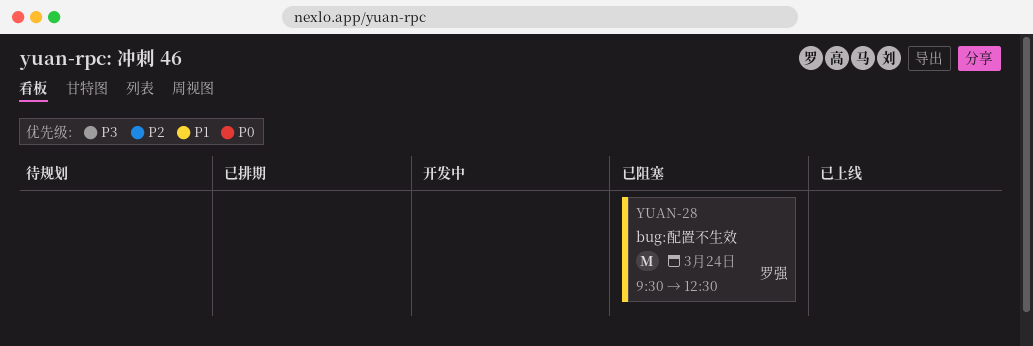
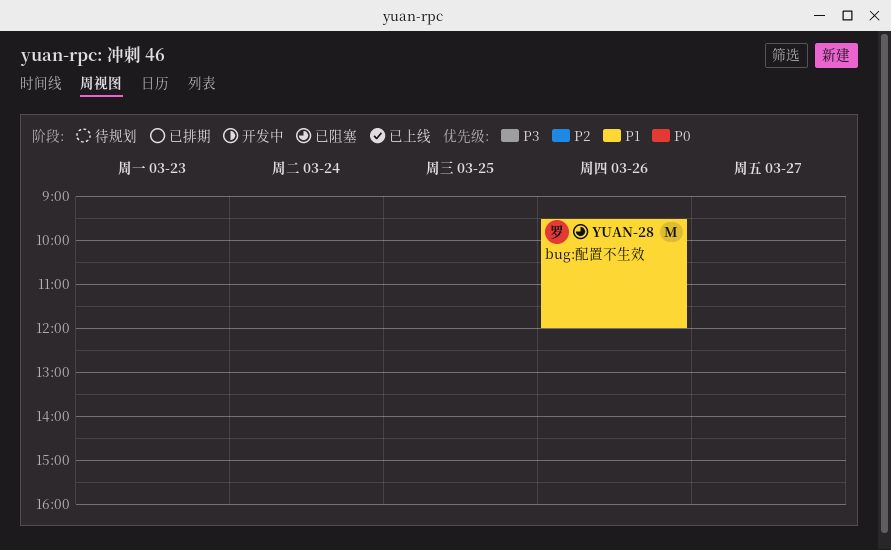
YUAN-28, day: Mar 24 -> Mar 26
YUAN-28, ends: 12:30 -> 12:00

